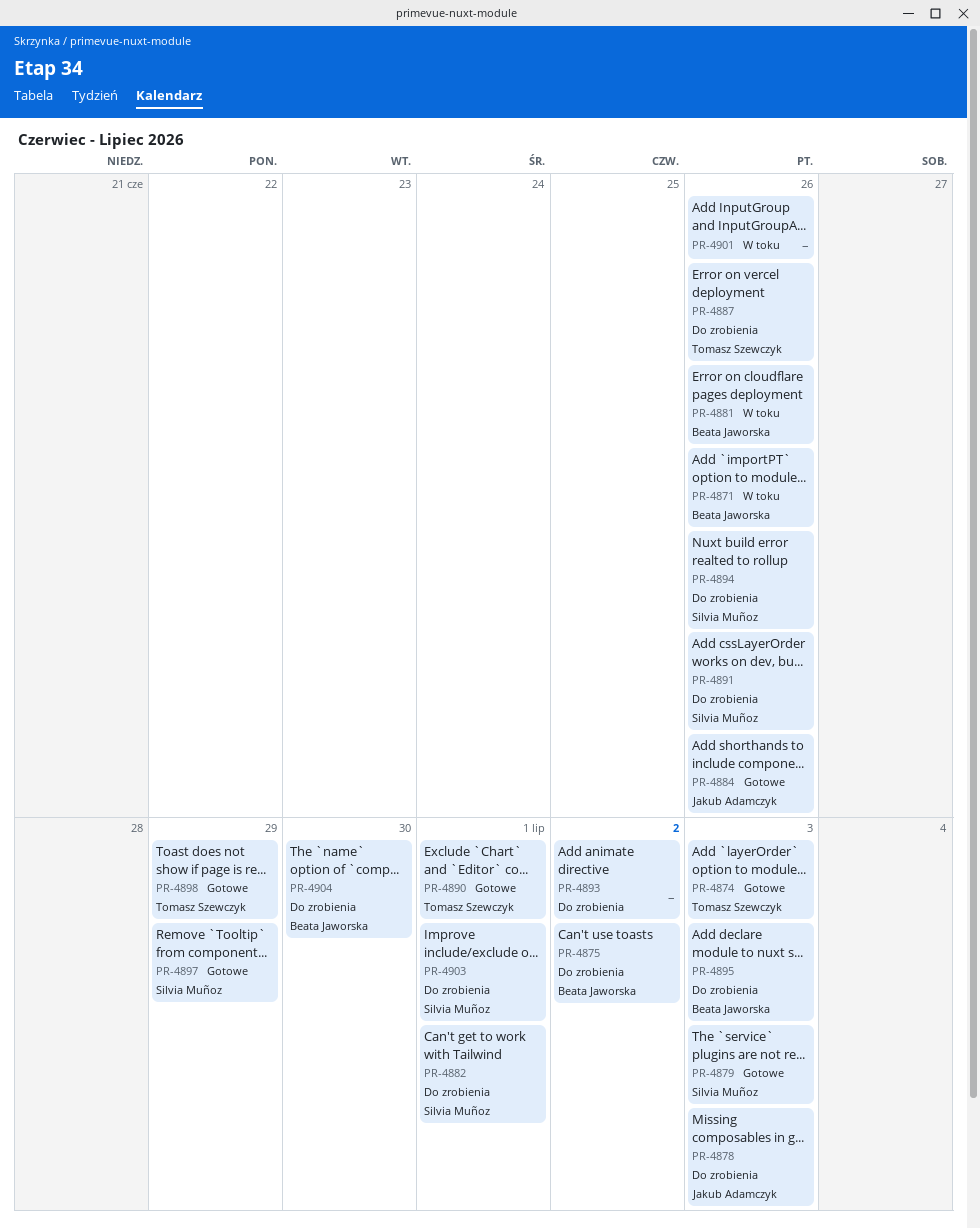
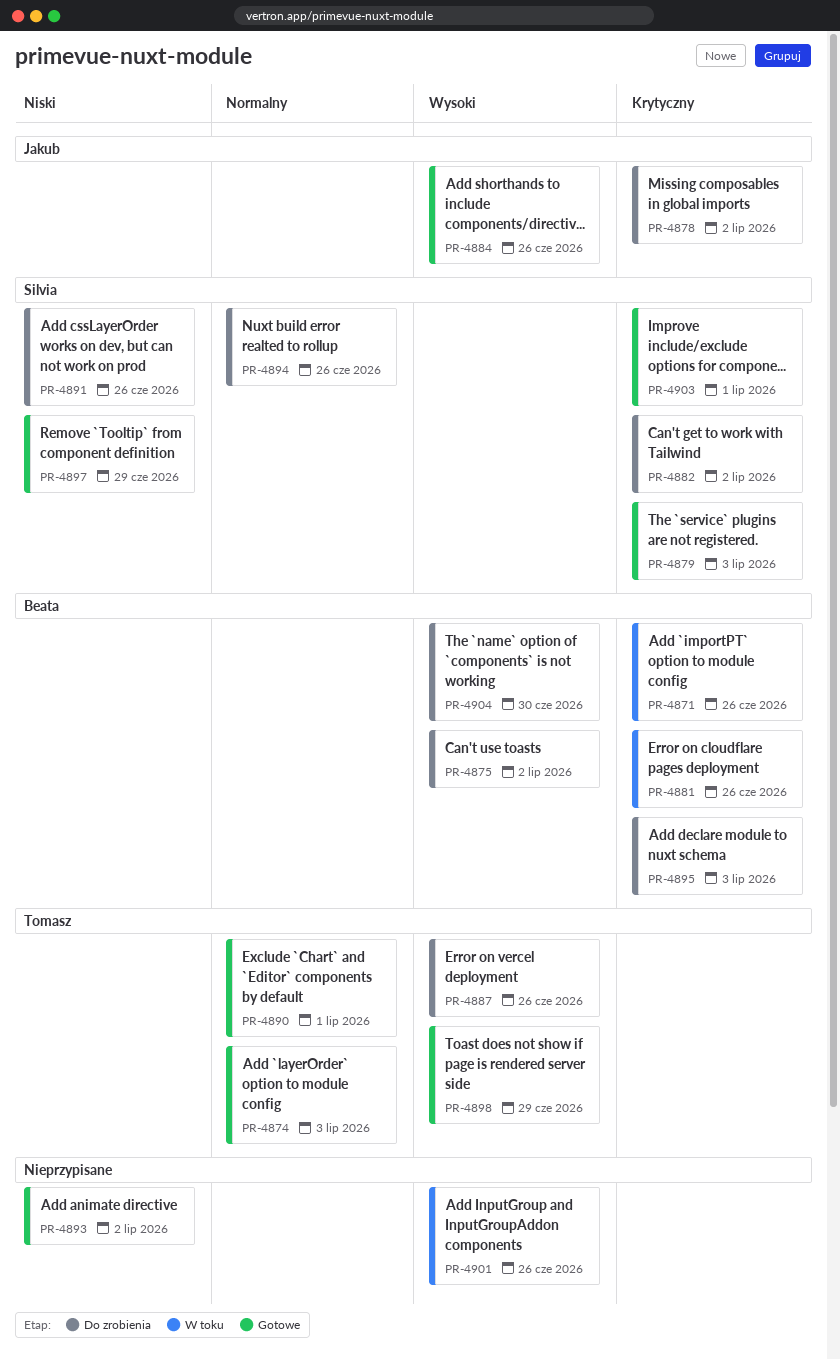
PR-4878, due: Jul 3 -> Jul 2
PR-4882, due: Jul 1 -> Jul 2
PR-4893, status: Do zrobienia -> Gotowe
PR-4903, status: Do zrobienia -> Gotowe

